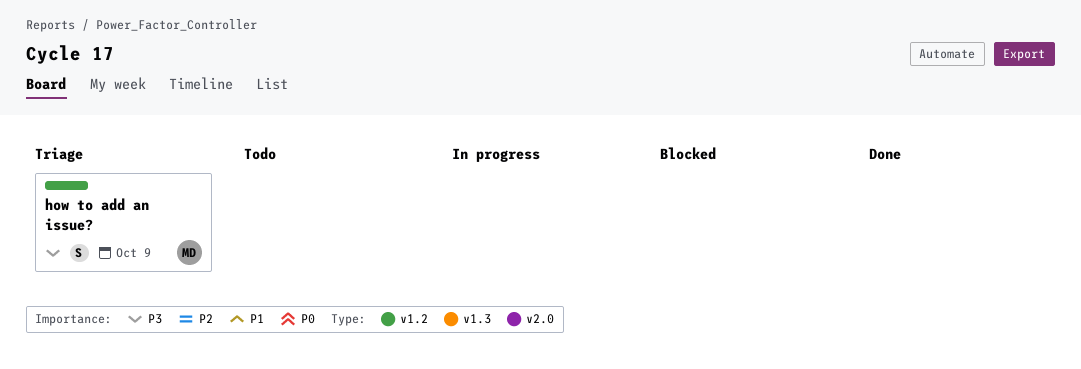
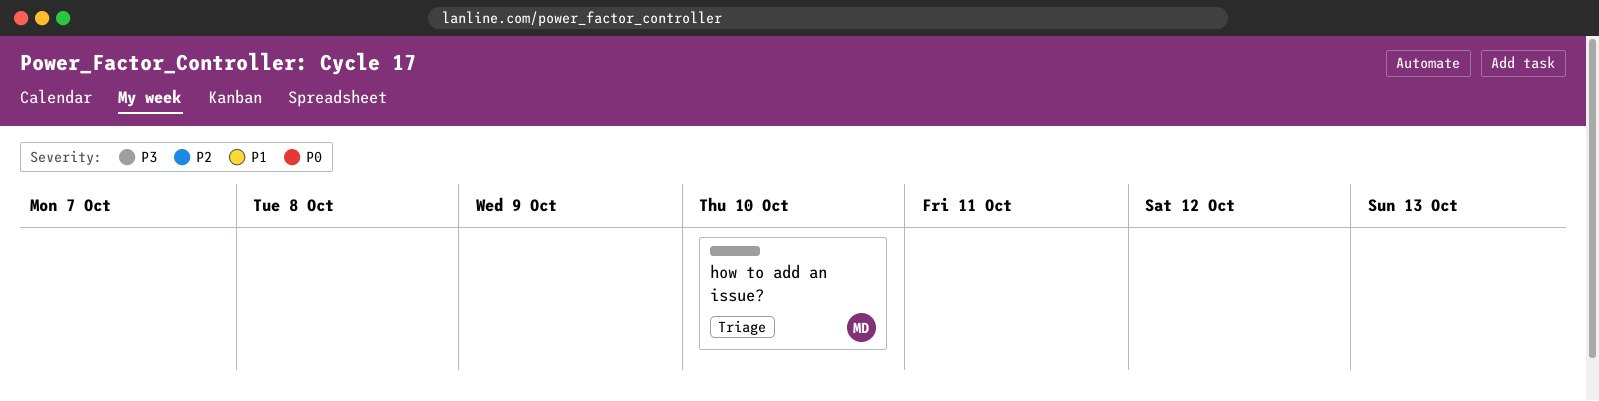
how to add an issue?, due: Oct 9 -> Oct 10

